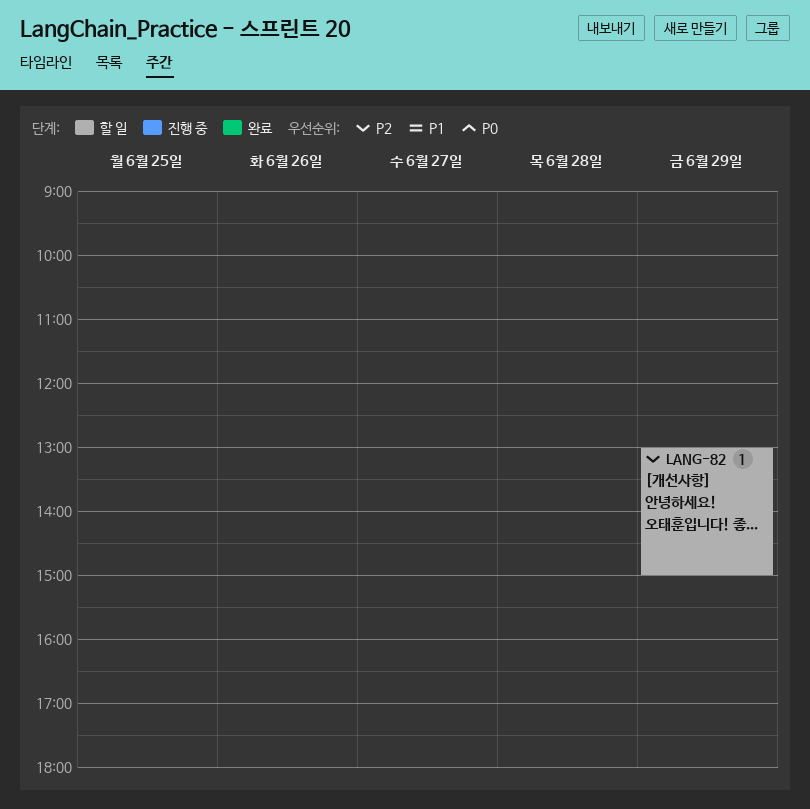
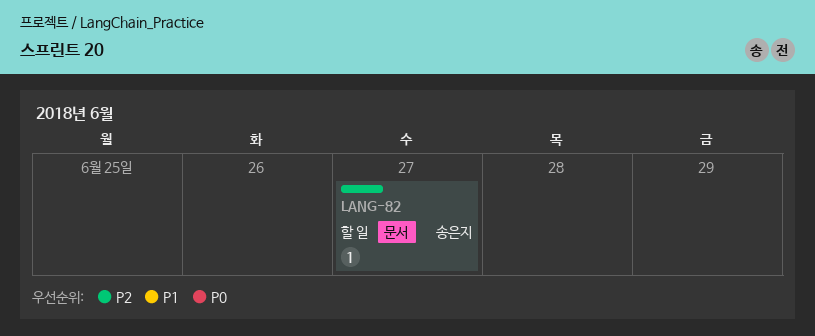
LANG-82, day: Jun 29 -> Jun 27

